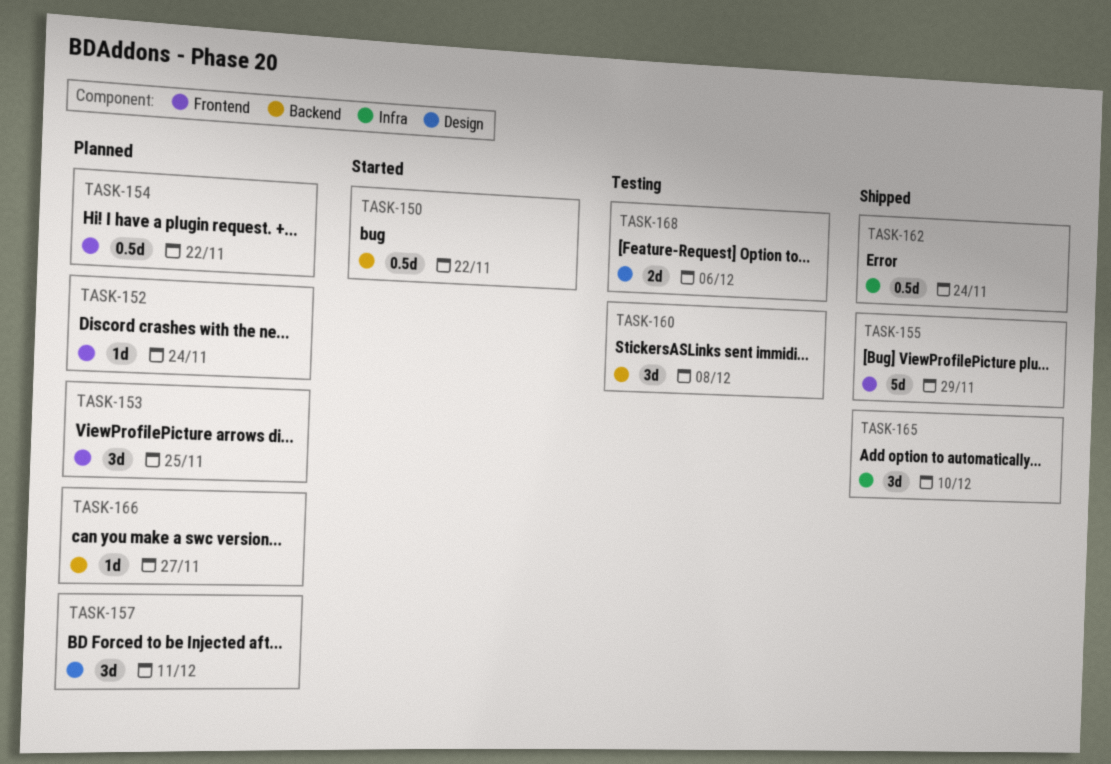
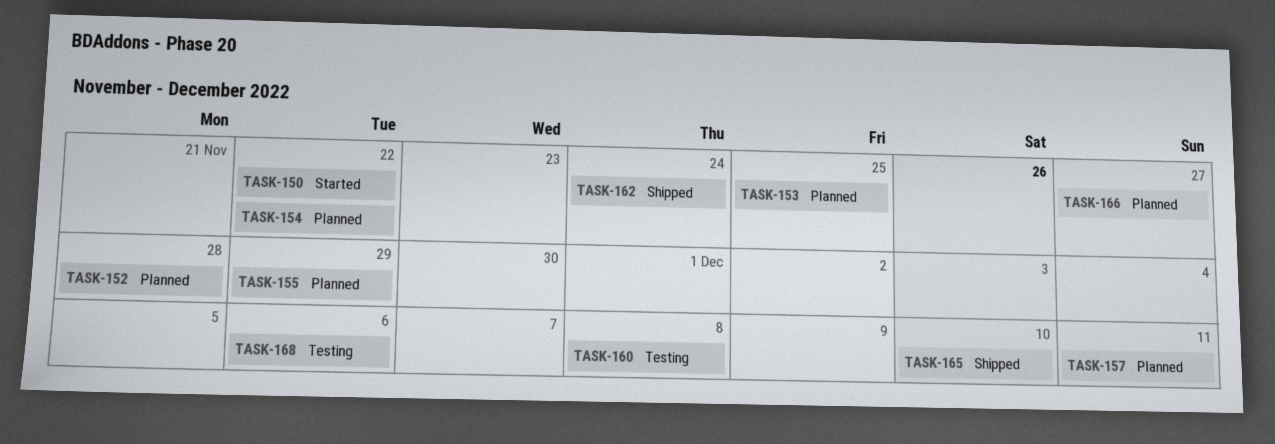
TASK-152, due: Nov 24 -> Nov 28
TASK-155, status: Shipped -> Planned

